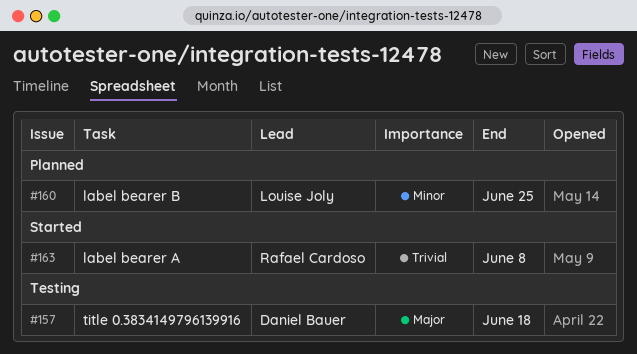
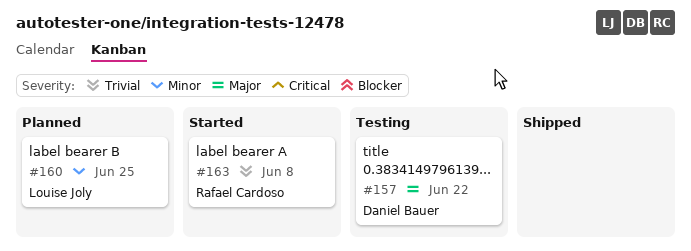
#157, due: Jun 18 -> Jun 22

